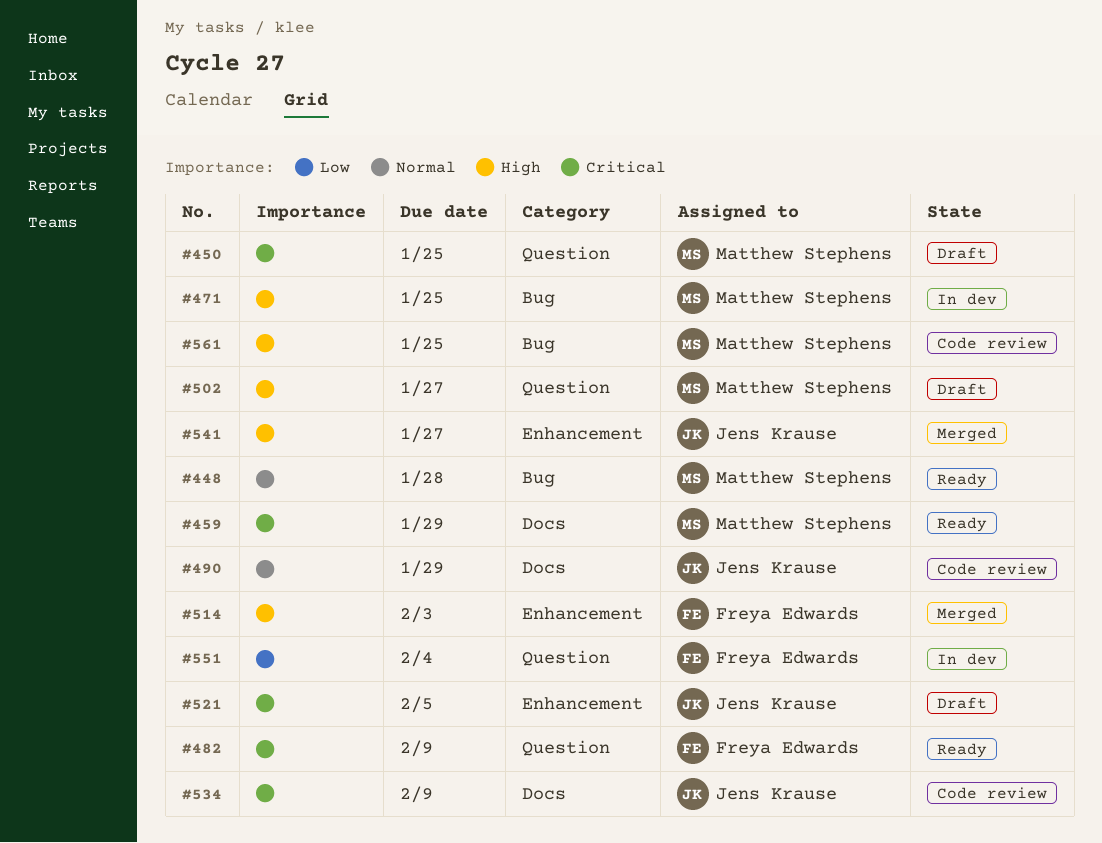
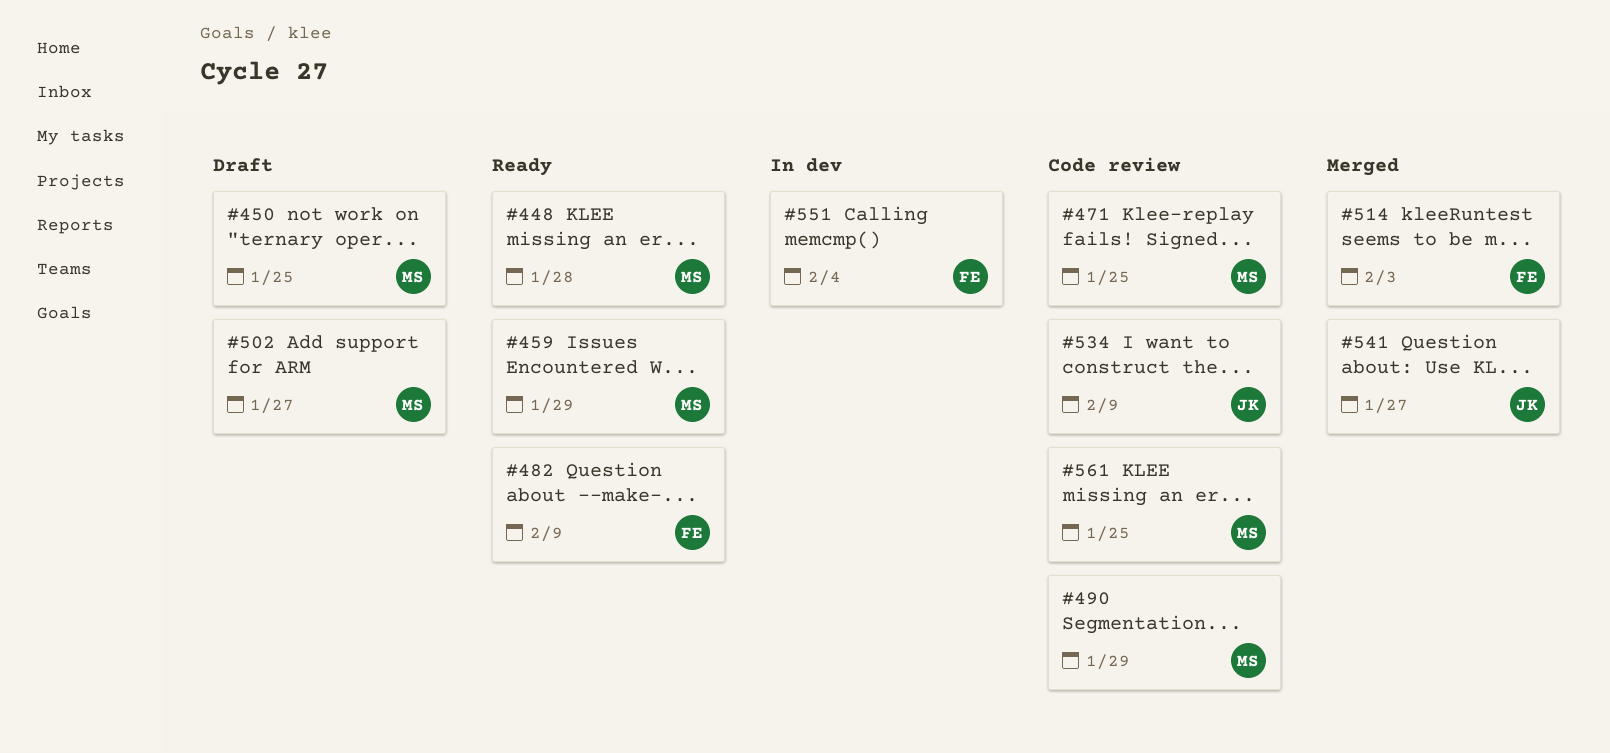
#471, status: In dev -> Code review
#490, owner: Jens Krause -> Matthew Stephens
#521: present -> none

